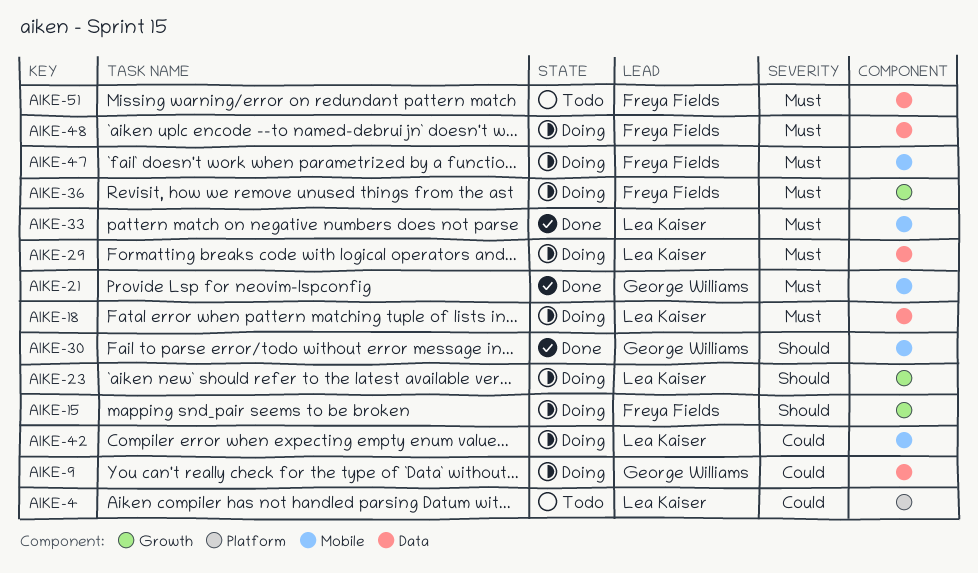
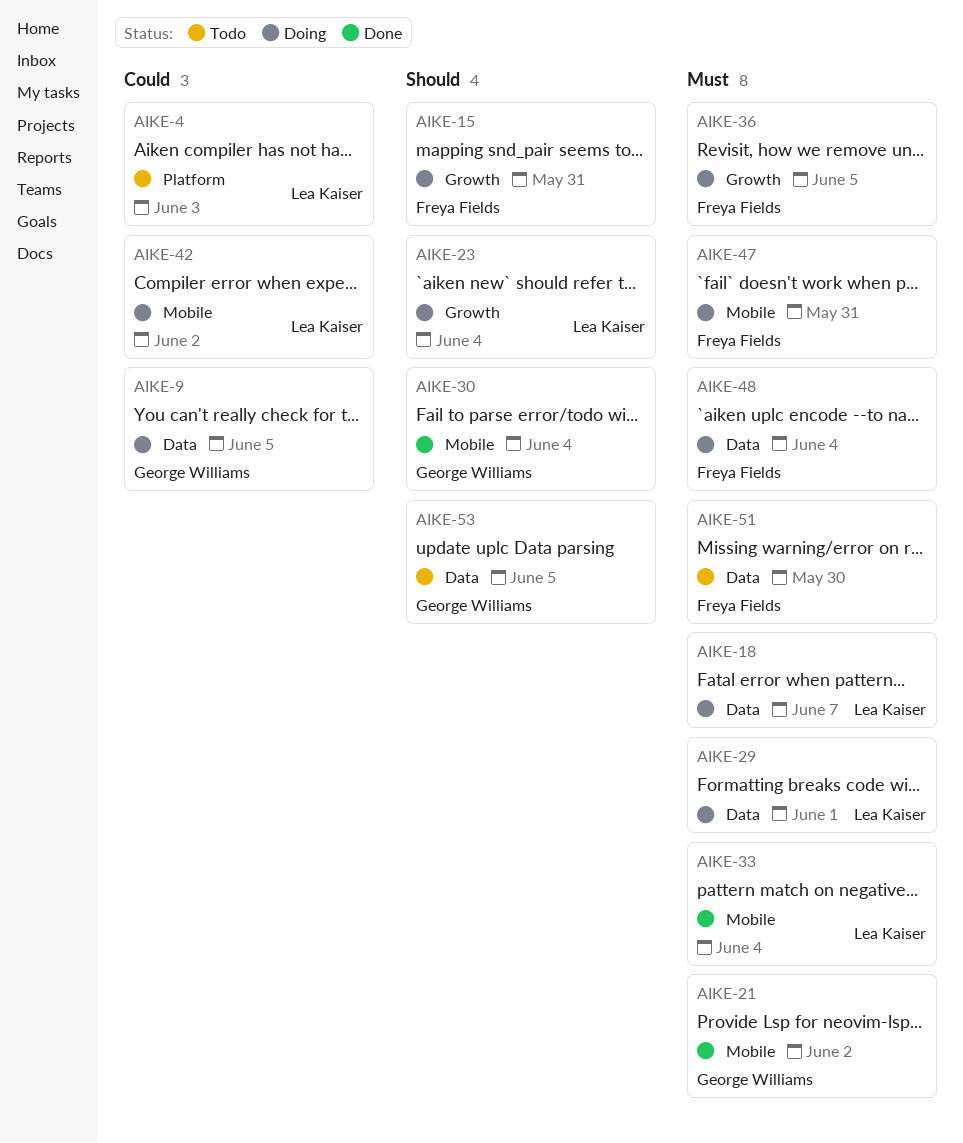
AIKE-53: none -> present

